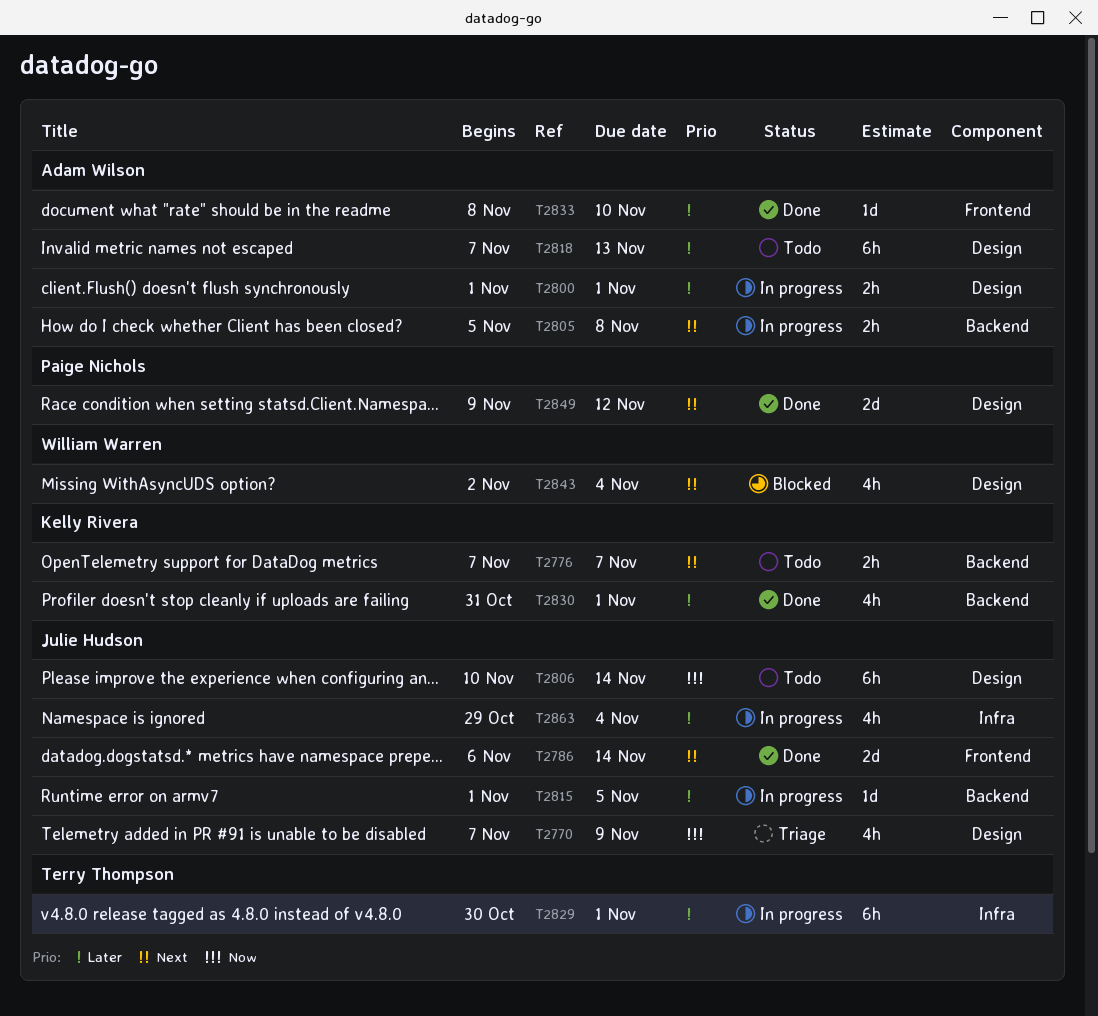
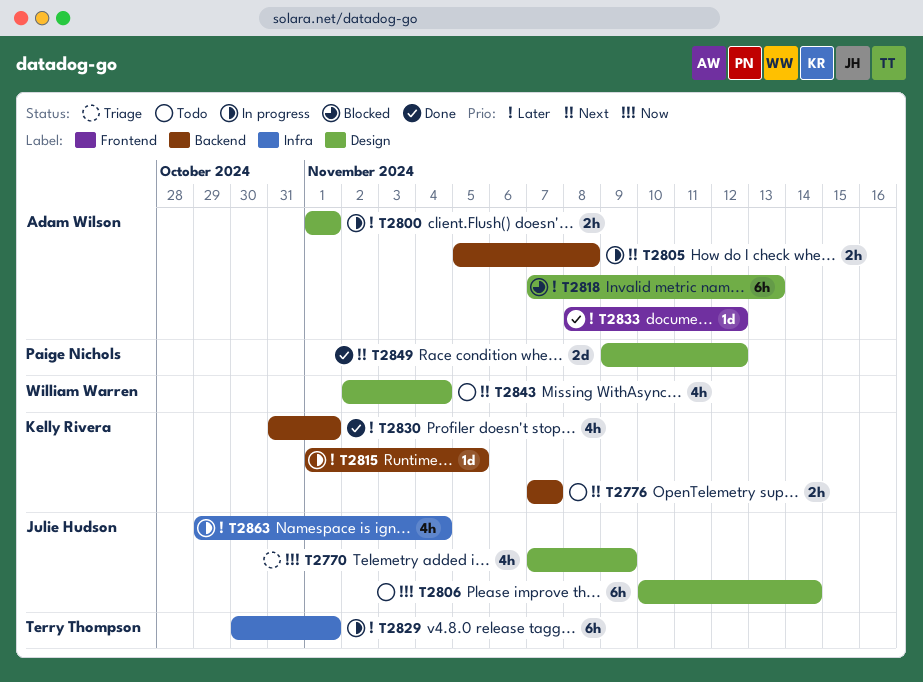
T2786: present -> none
T2815, owner: Julie Hudson -> Kelly Rivera
T2818, status: Todo -> Blocked
T2833, due: Nov 10 -> Nov 12
T2843, status: Blocked -> Todo

